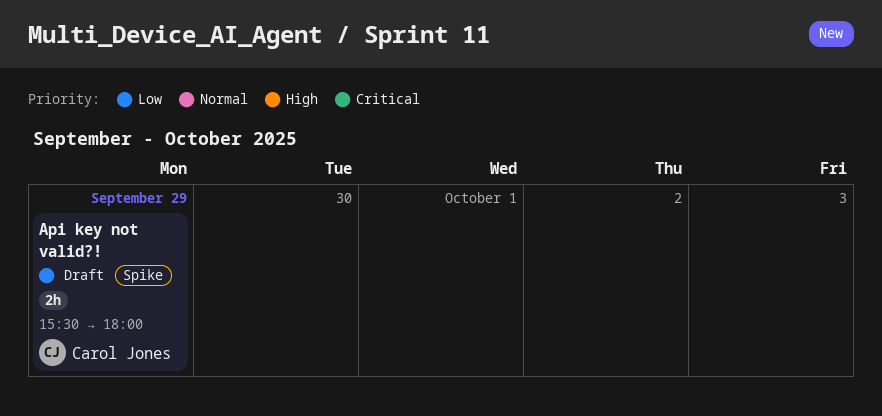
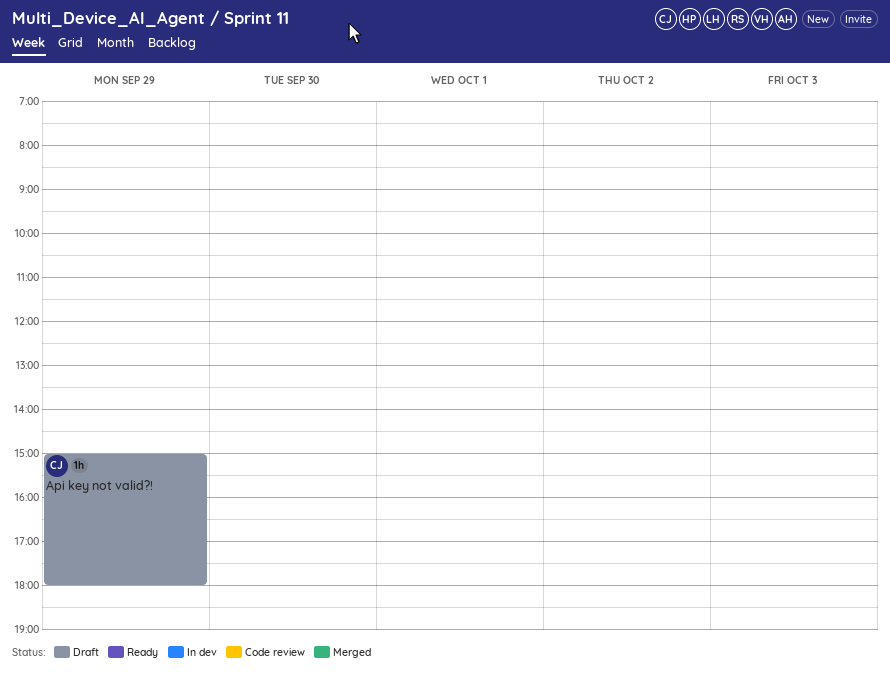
Api key not valid?!, estimate: 2h -> 1h
Api key not valid?!, begins: 15:30 -> 15:00

